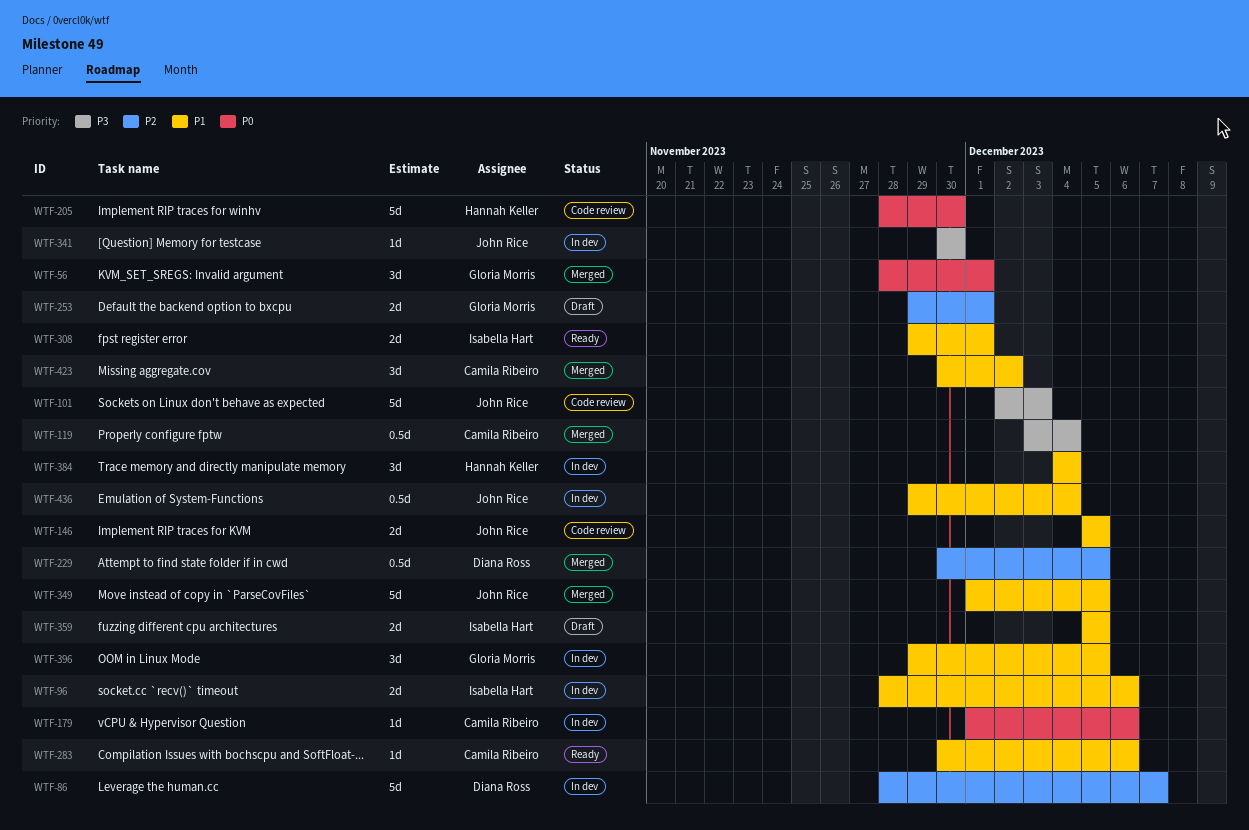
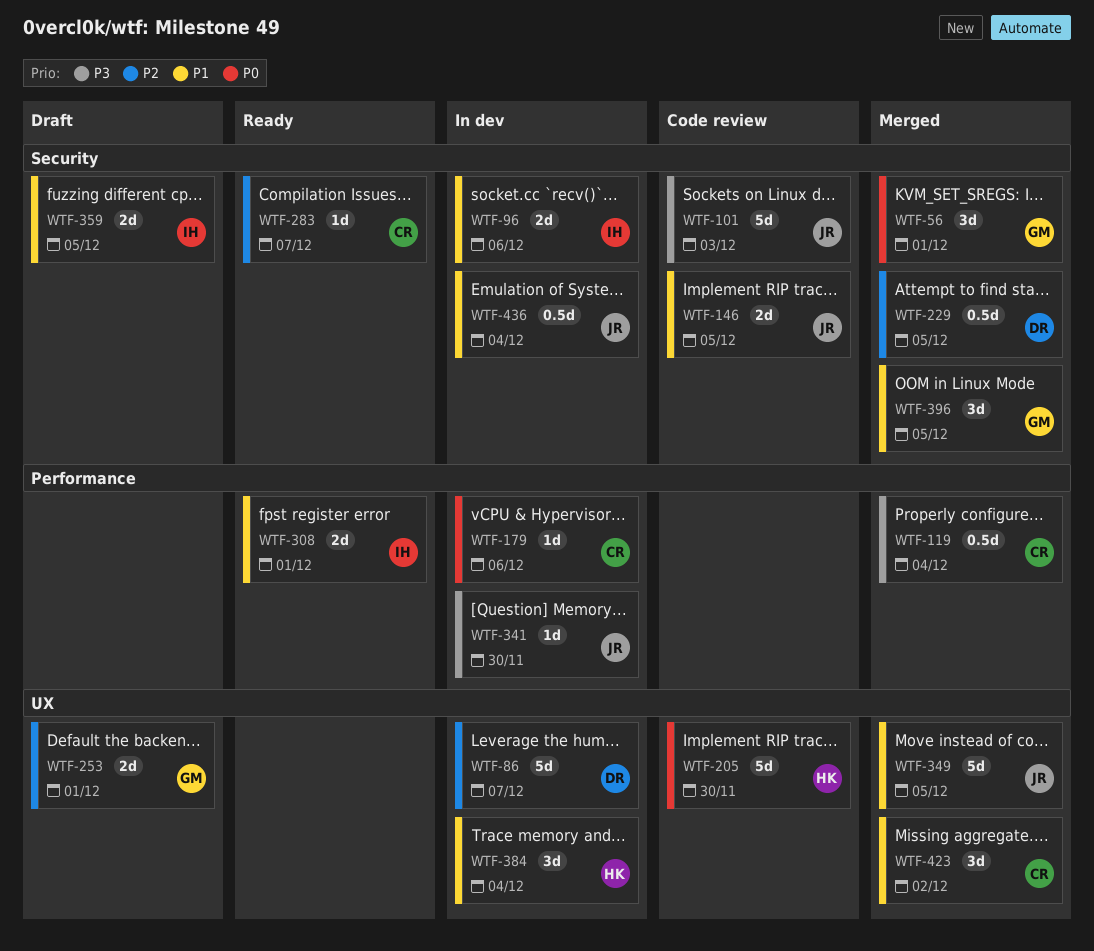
WTF-283, priority: P1 -> P2
WTF-283, due: Dec 6 -> Dec 7
WTF-396, status: In dev -> Merged

